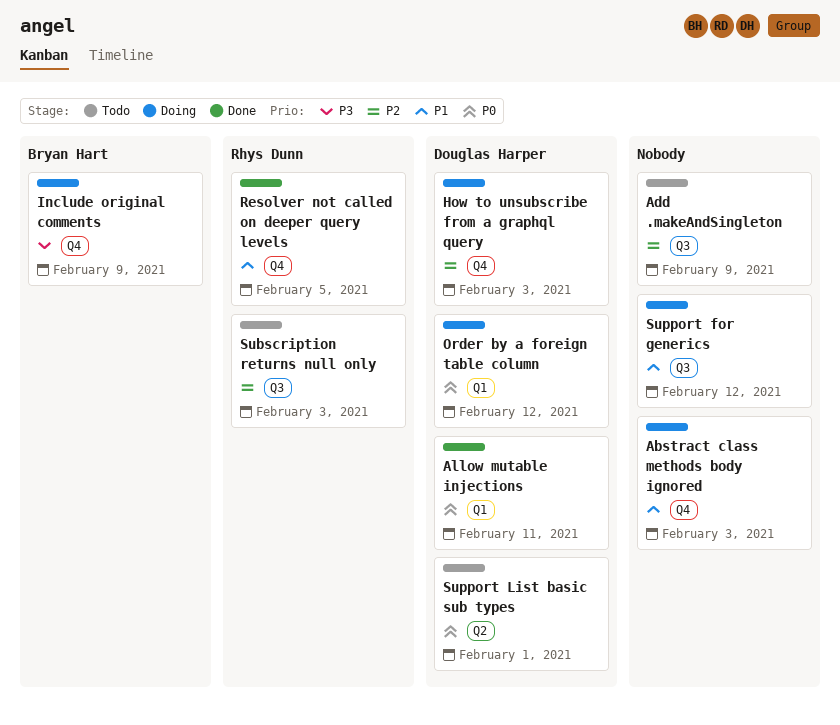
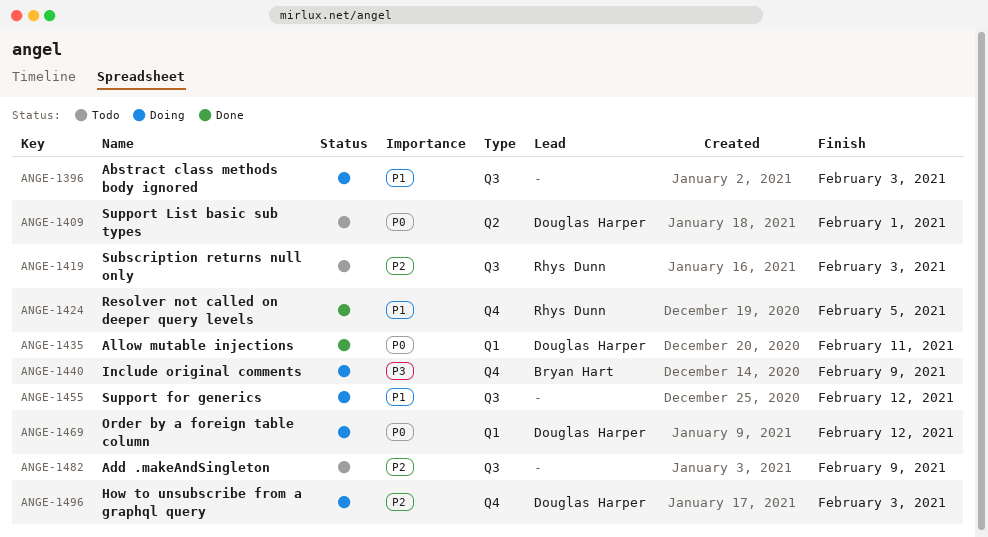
Abstract class methods body ignored, label: Q4 -> Q3

